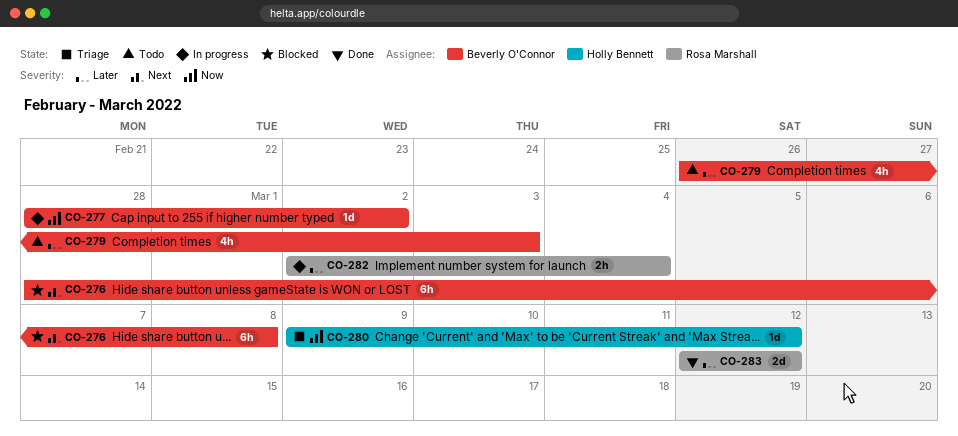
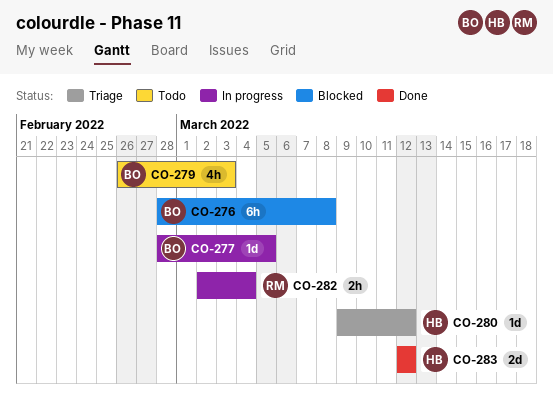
CO-277, due: Mar 2 -> Mar 5
CO-283, owner: Rosa Marshall -> Holly Bennett

